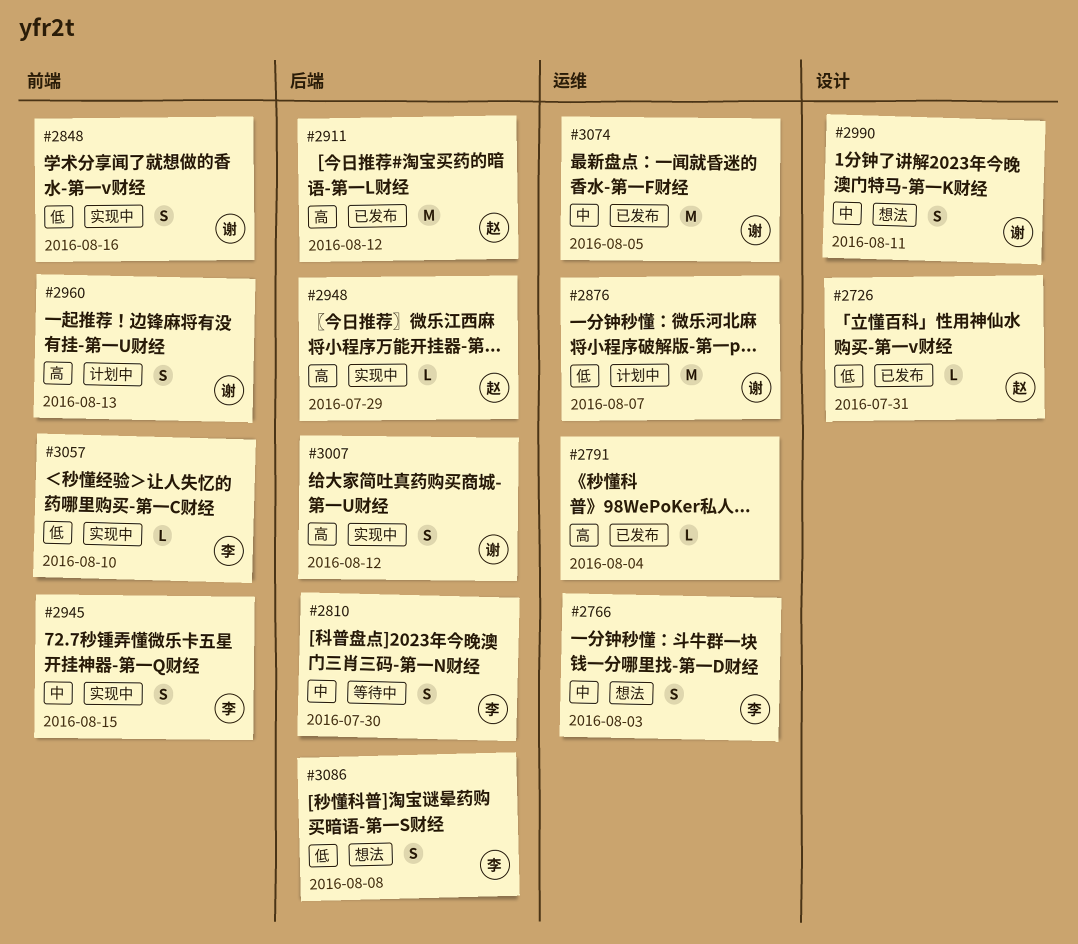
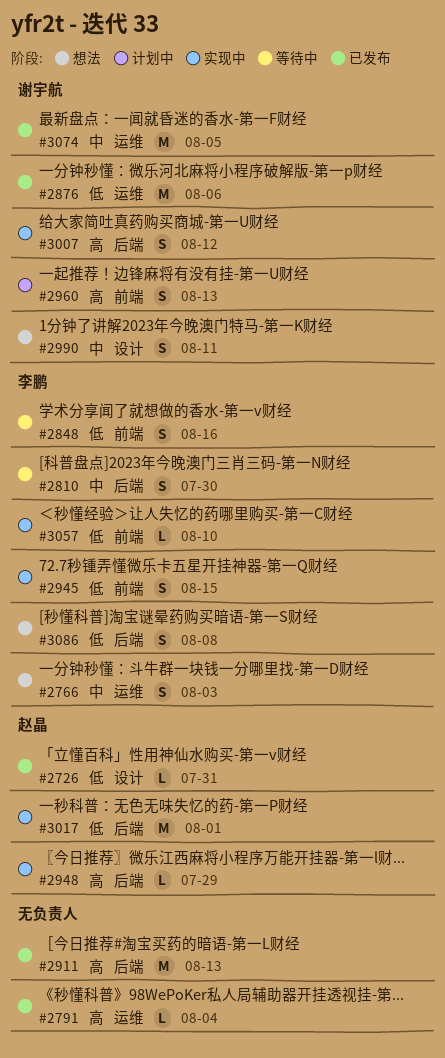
#2848, status: 实现中 -> 等待中
#2848, owner: 谢宇航 -> 李鹏
#2876, status: 计划中 -> 已发布
#2876, due: Aug 7 -> Aug 6
#2911, owner: 赵晶 -> none
#2911, due: Aug 12 -> Aug 13
#2945, priority: 中 -> 低
#3017: none -> present

